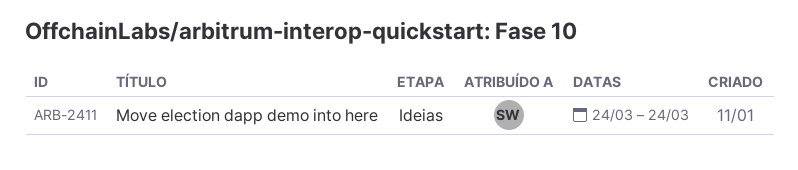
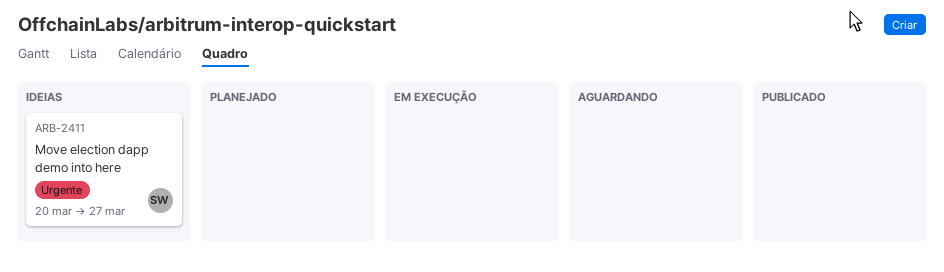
ARB-2411, start: Mar 24 -> Mar 20
ARB-2411, due: Mar 24 -> Mar 27

